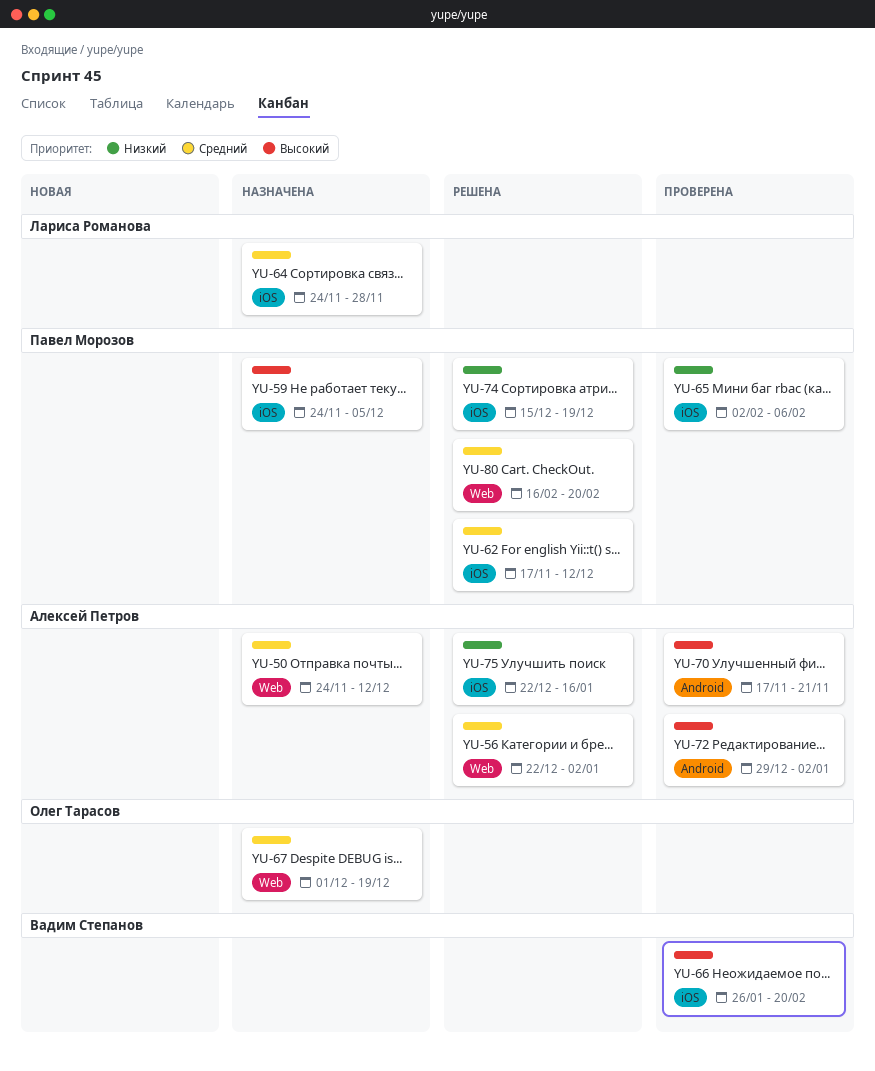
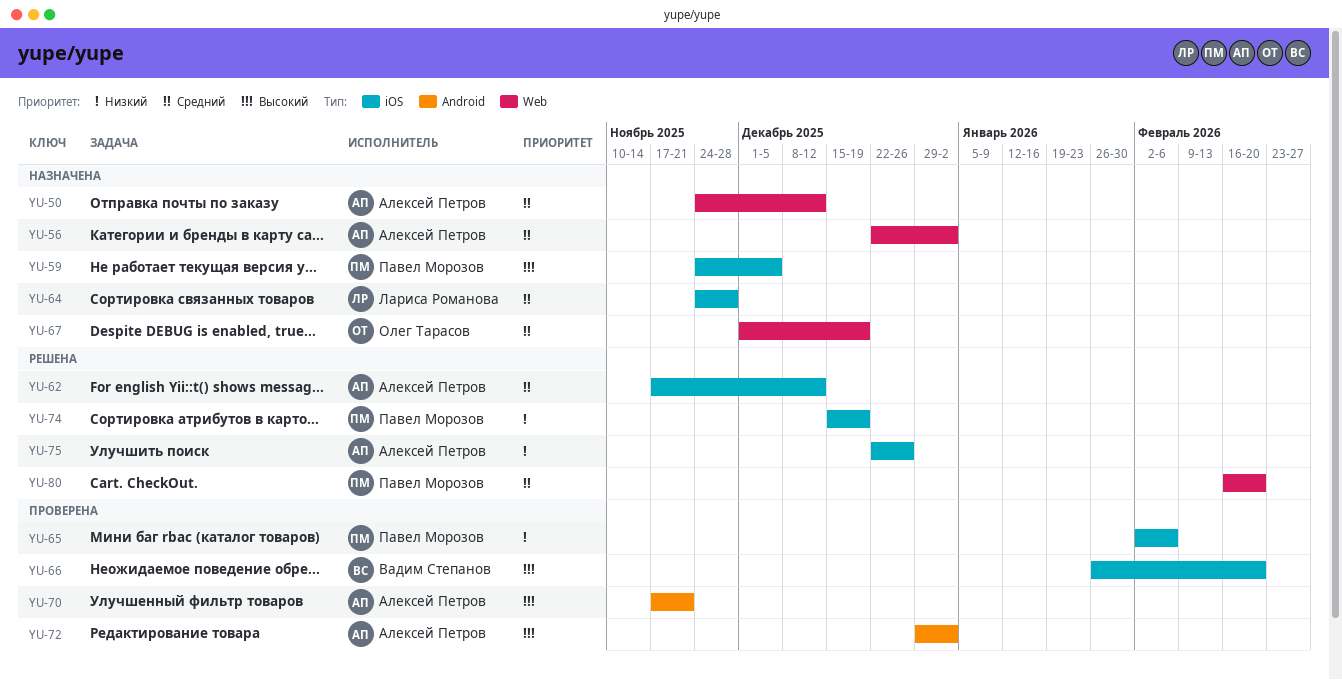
YU-56, status: Решена -> Назначена
YU-62, owner: Павел Морозов -> Алексей Петров
YU-75, due: Jan 16 -> Dec 26

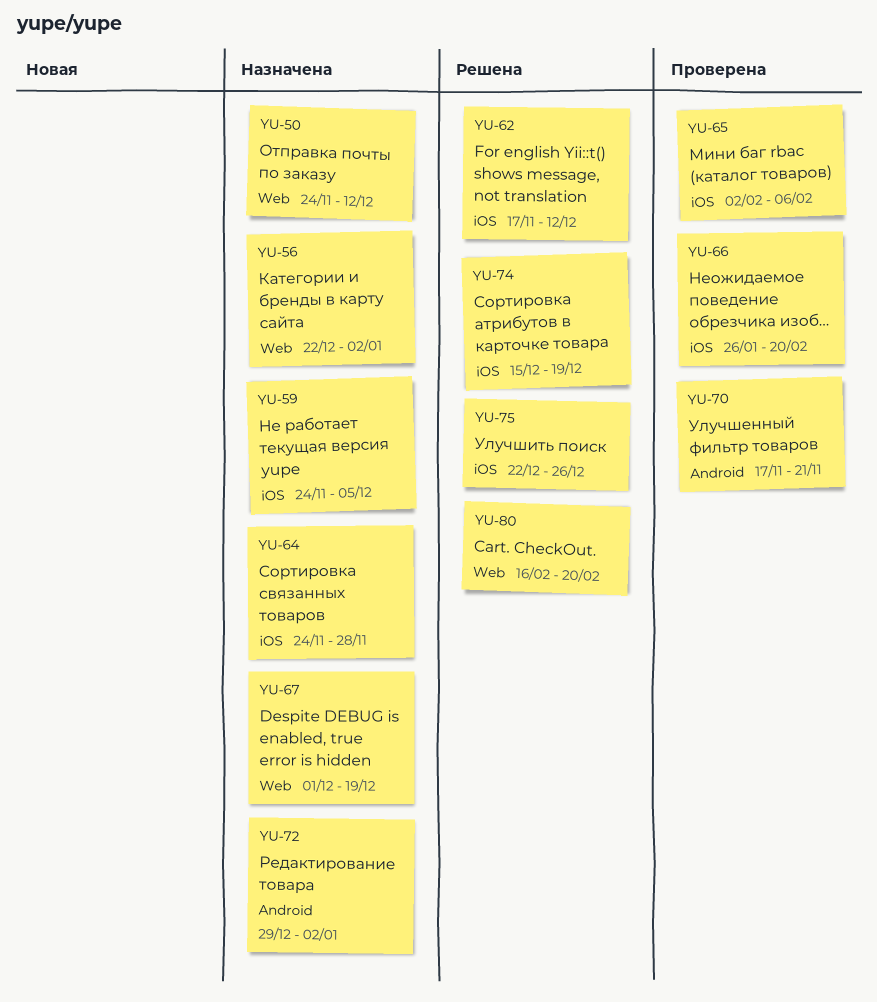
YU-72, status: Проверена -> Назначена

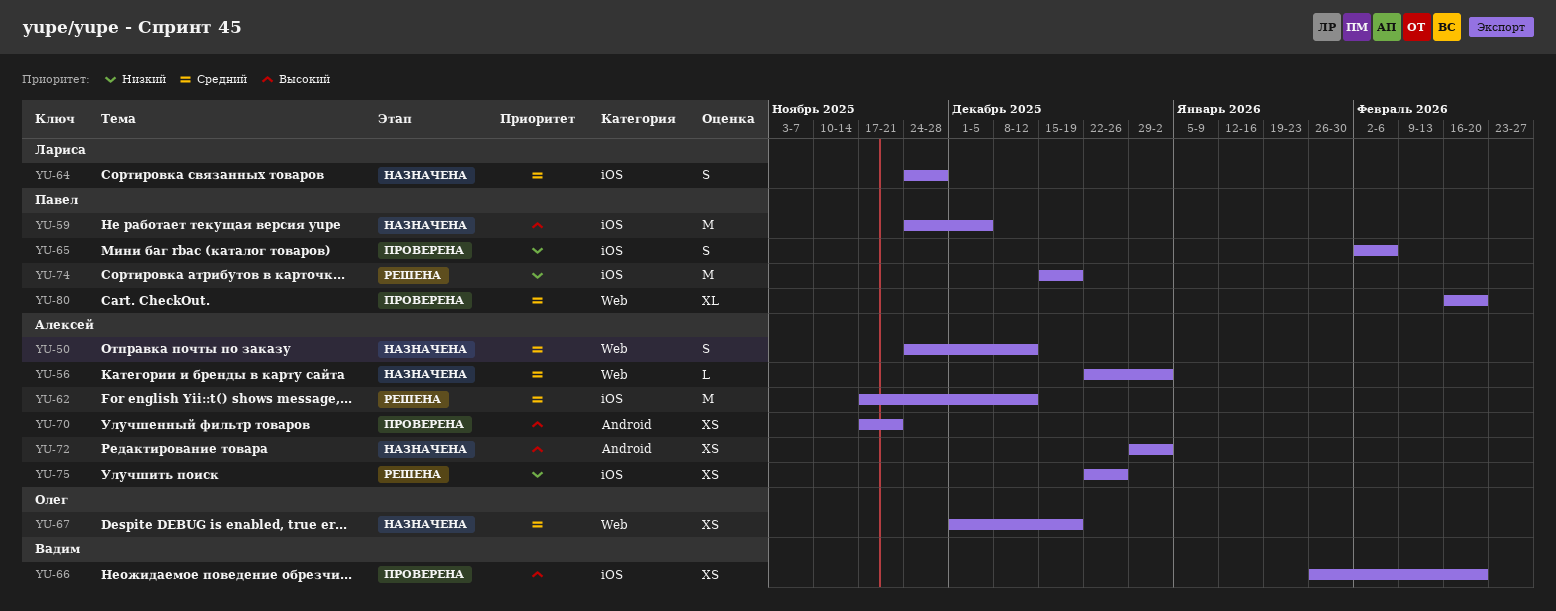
YU-80, status: Решена -> Проверена

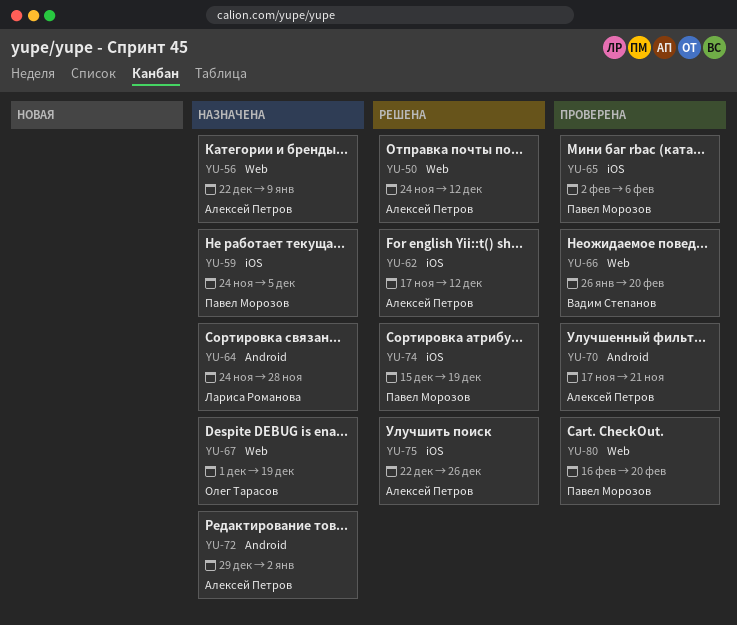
YU-50, status: Назначена -> Решена
YU-56, due: Jan 2 -> Jan 9
YU-64, label: iOS -> Android
YU-66, label: iOS -> Web

